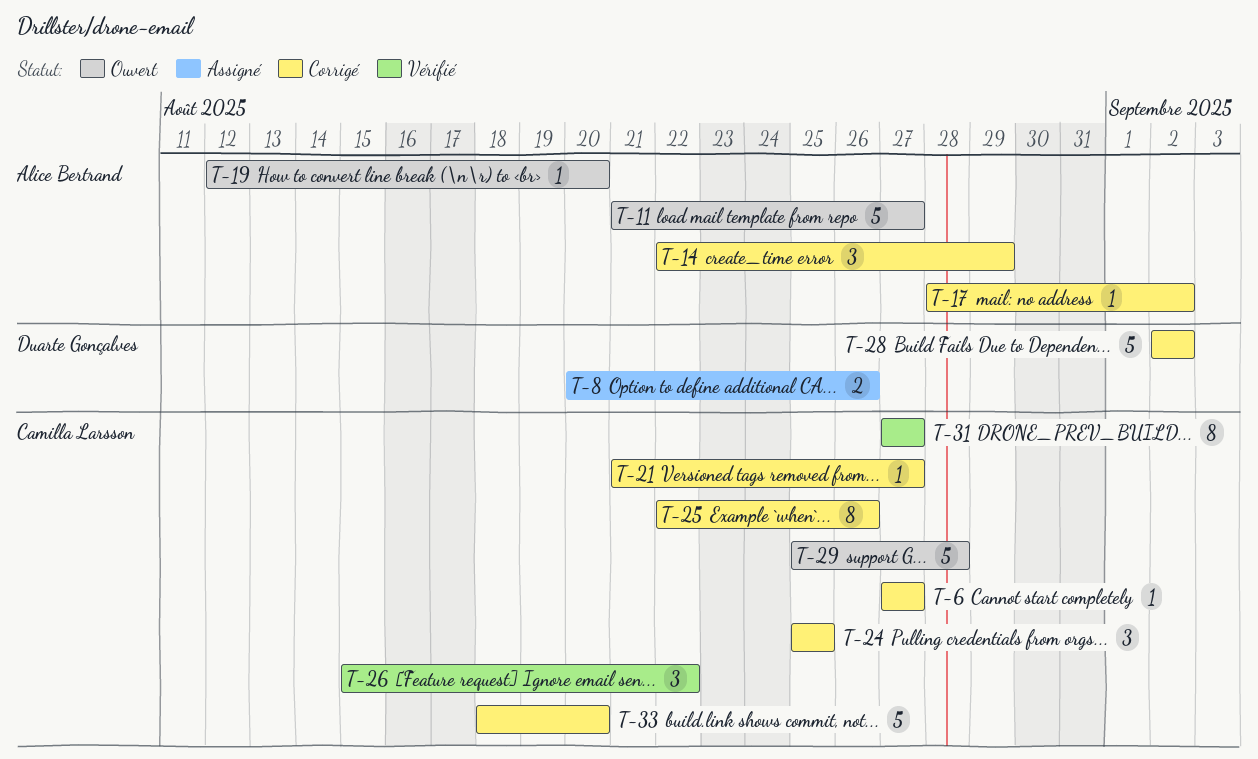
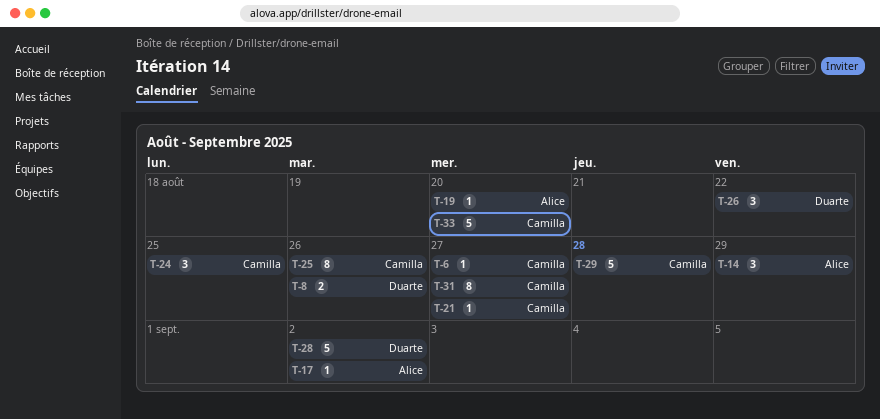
T-11: present -> none
T-26, owner: Camilla Larsson -> Duarte Gonçalves

